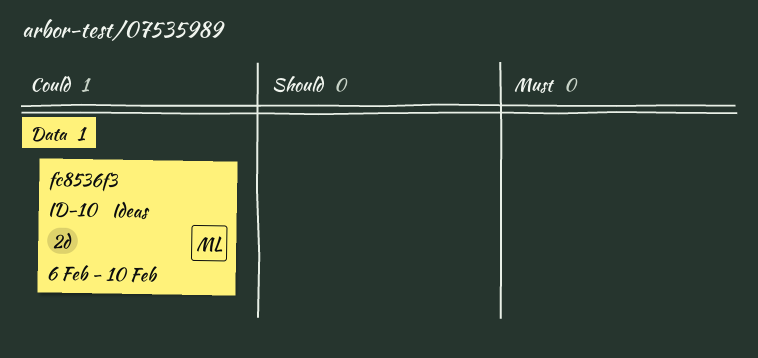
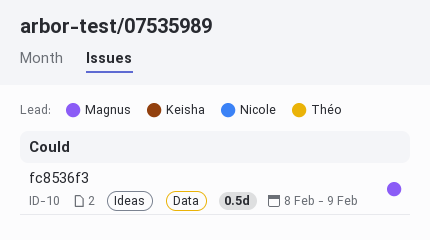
ID-10, estimate: 2d -> 0.5d
ID-10, start: Feb 6 -> Feb 8
ID-10, due: Feb 10 -> Feb 9

